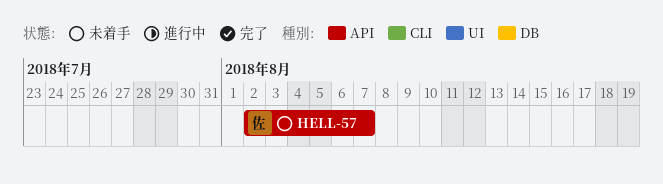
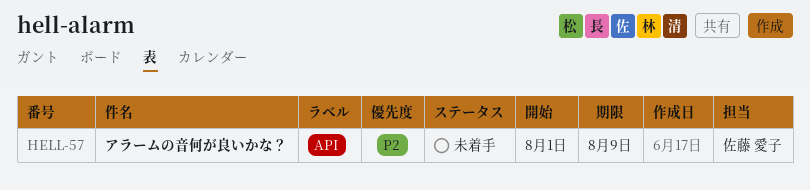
HELL-57, start: Aug 2 -> Aug 1
HELL-57, due: Aug 7 -> Aug 9

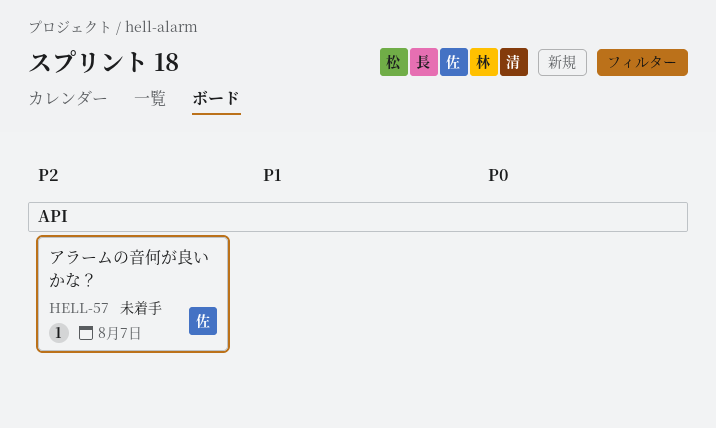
HELL-57, due: Aug 9 -> Aug 7

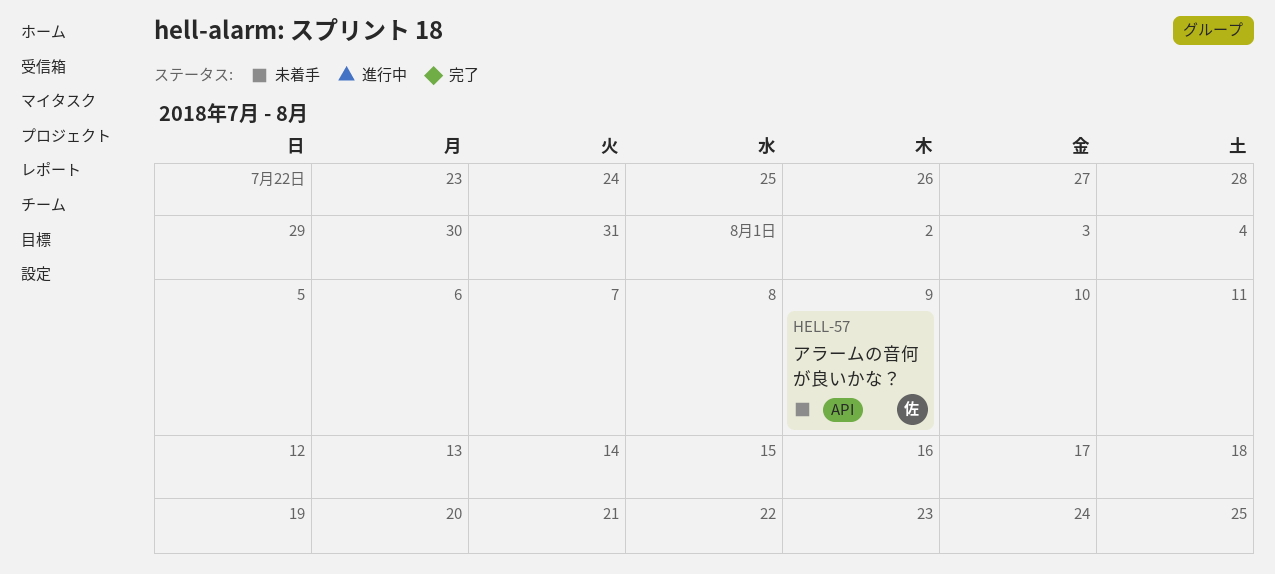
HELL-57, due: Aug 7 -> Aug 9

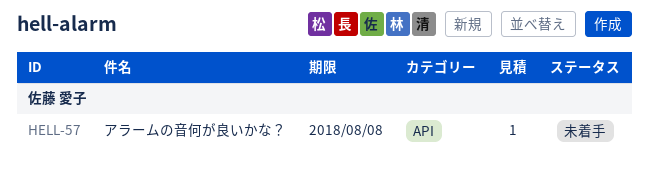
HELL-57, due: Aug 9 -> Aug 8

